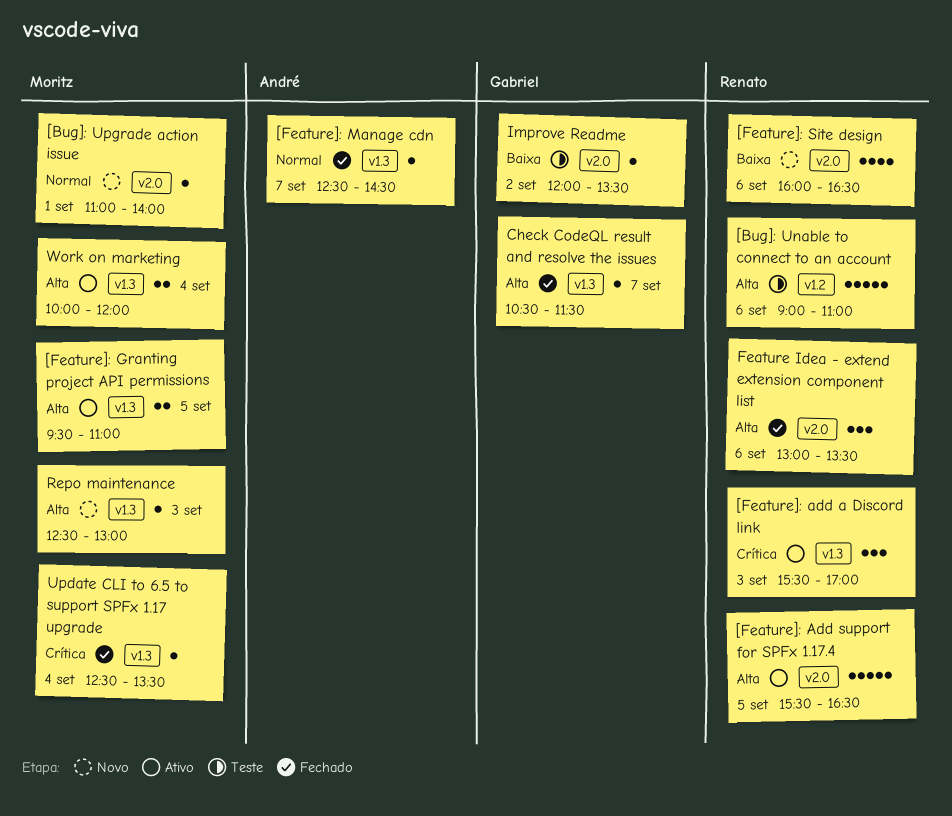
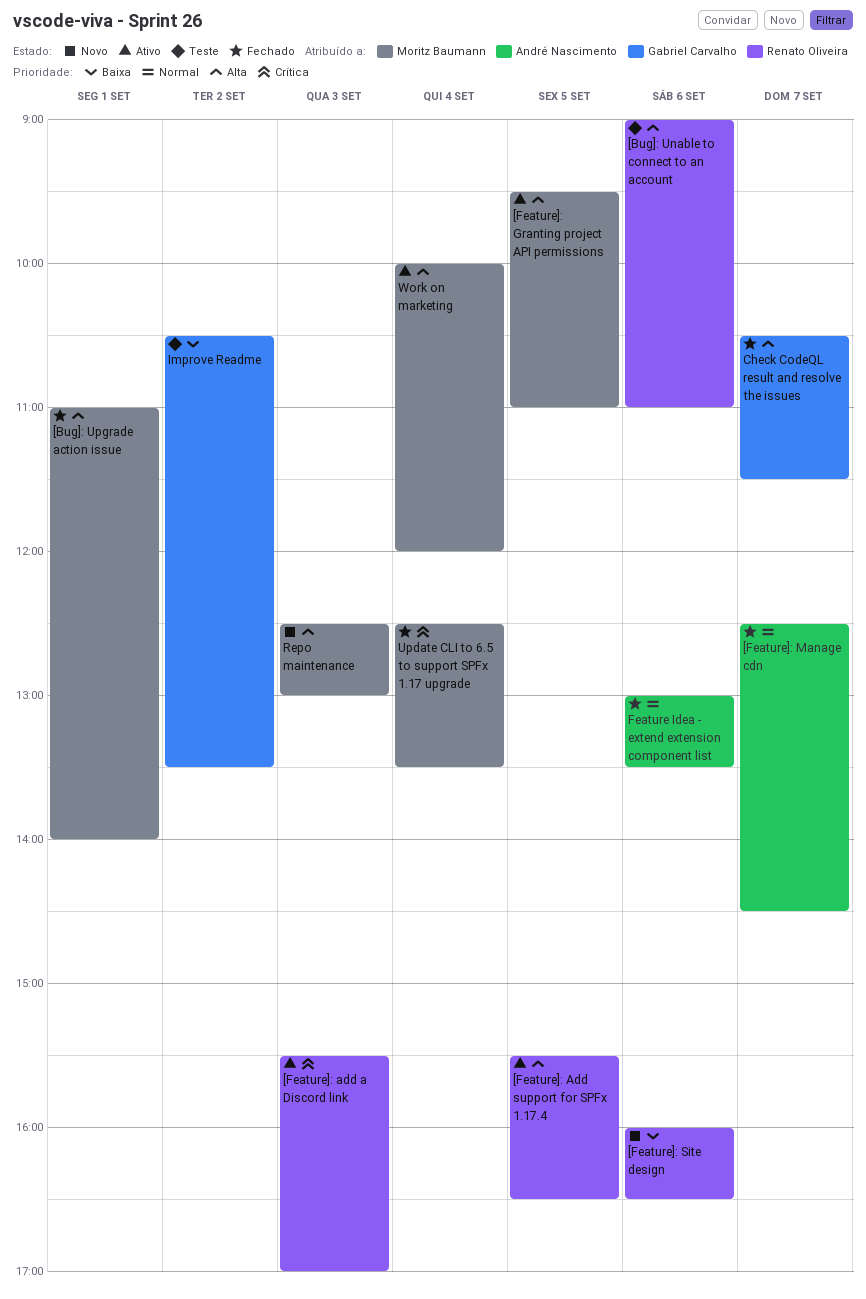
[Bug]: Upgrade action issue, status: Novo -> Fechado
[Bug]: Upgrade action issue, priority: Normal -> Alta
Feature Idea - extend extension component list, owner: Renato Oliveira -> André Nascimento
Feature Idea - extend extension component list, priority: Alta -> Normal
Improve Readme, begins: 12:00 -> 10:30

